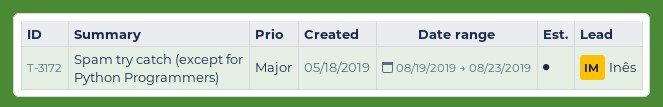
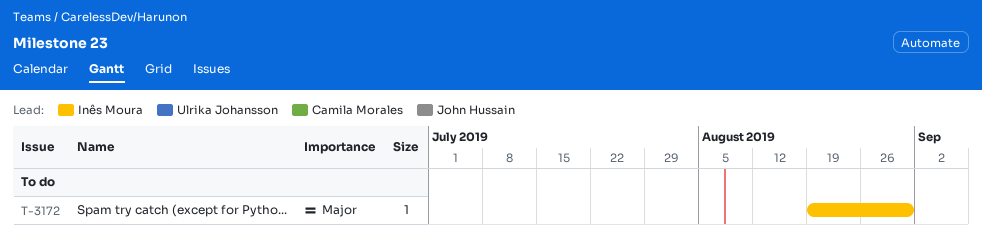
T-3172, due: Aug 23 -> Aug 30

